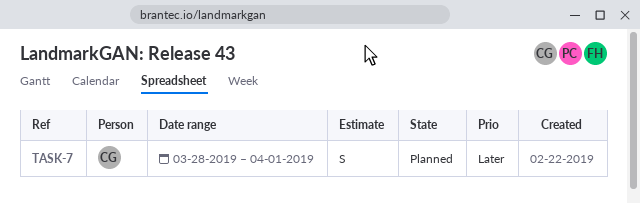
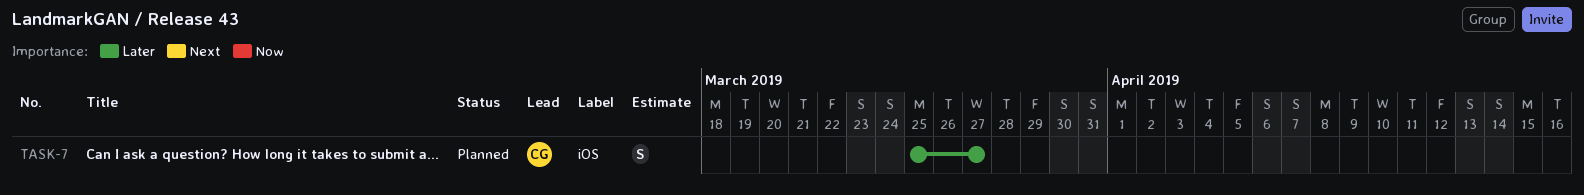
TASK-7, start: Mar 28 -> Mar 25
TASK-7, due: Apr 1 -> Mar 27

